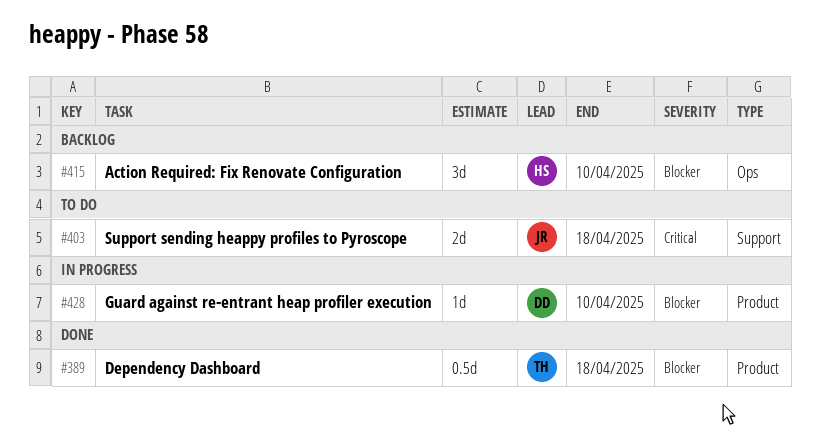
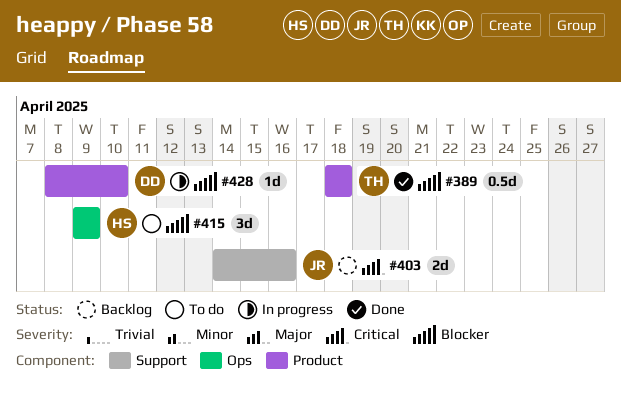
#403, status: To do -> Backlog
#403, due: Apr 18 -> Apr 16
#415, status: Backlog -> To do
#415, due: Apr 10 -> Apr 9

